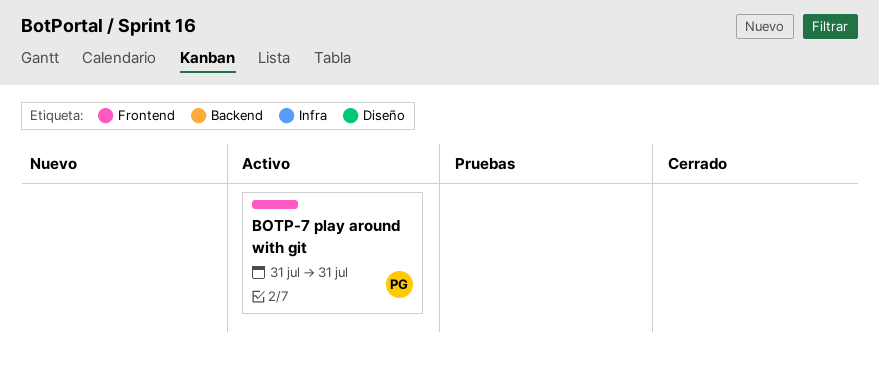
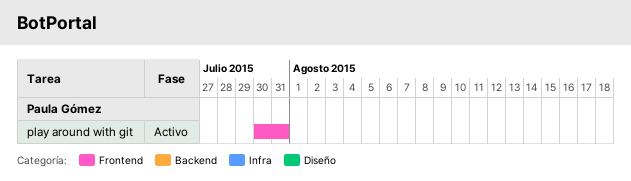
play around with git, start: Jul 31 -> Jul 30

